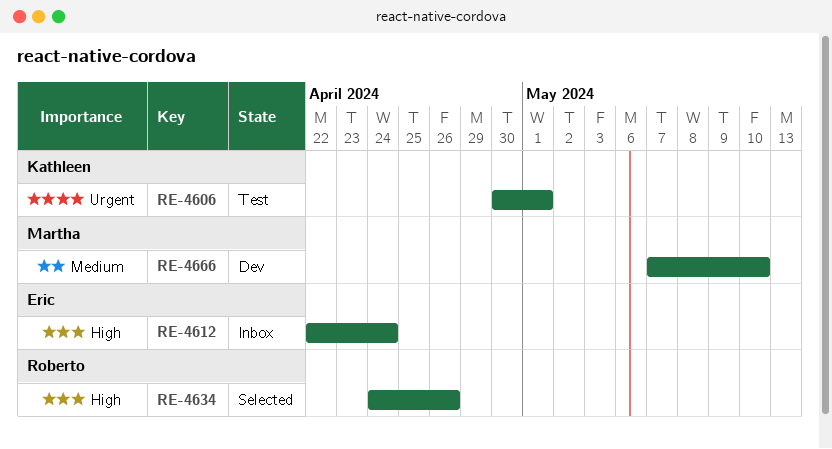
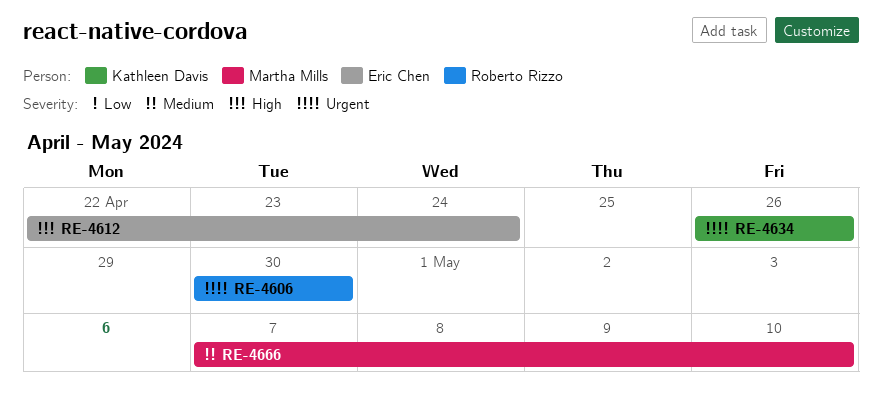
RE-4606, owner: Kathleen Davis -> Roberto Rizzo
RE-4606, due: May 1 -> Apr 30
RE-4634, owner: Roberto Rizzo -> Kathleen Davis
RE-4634, priority: High -> Urgent
RE-4634, start: Apr 24 -> Apr 26

